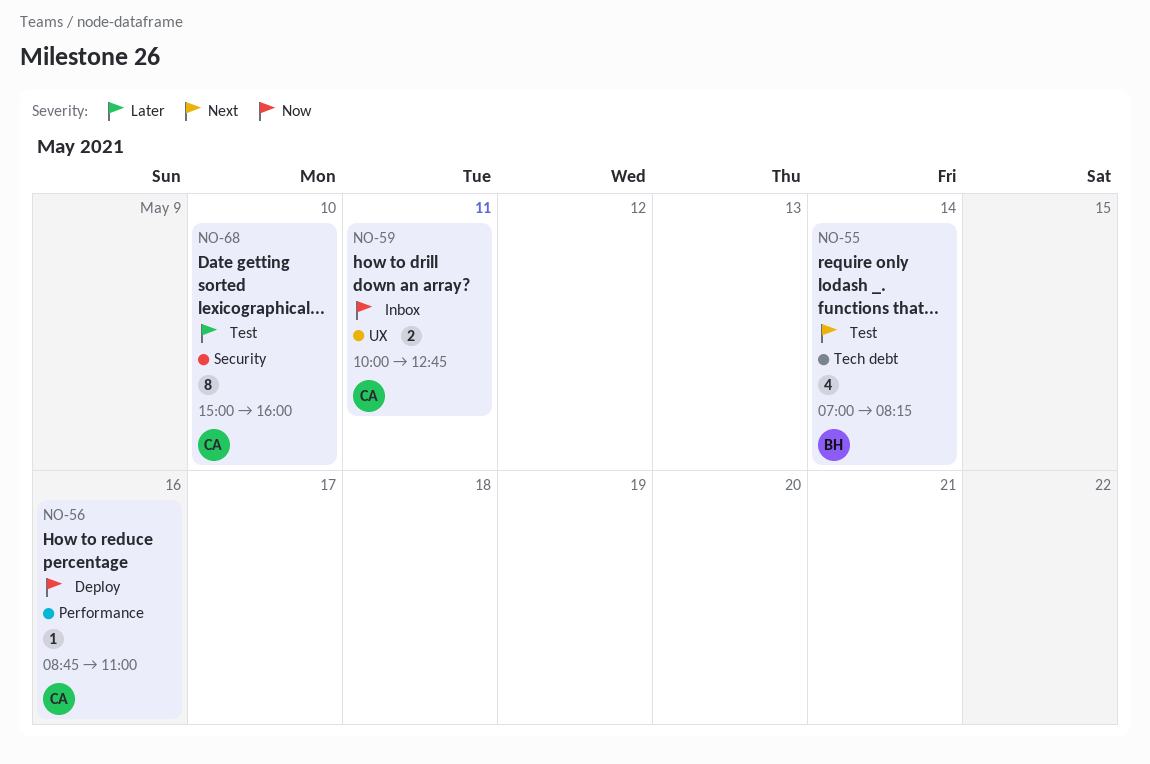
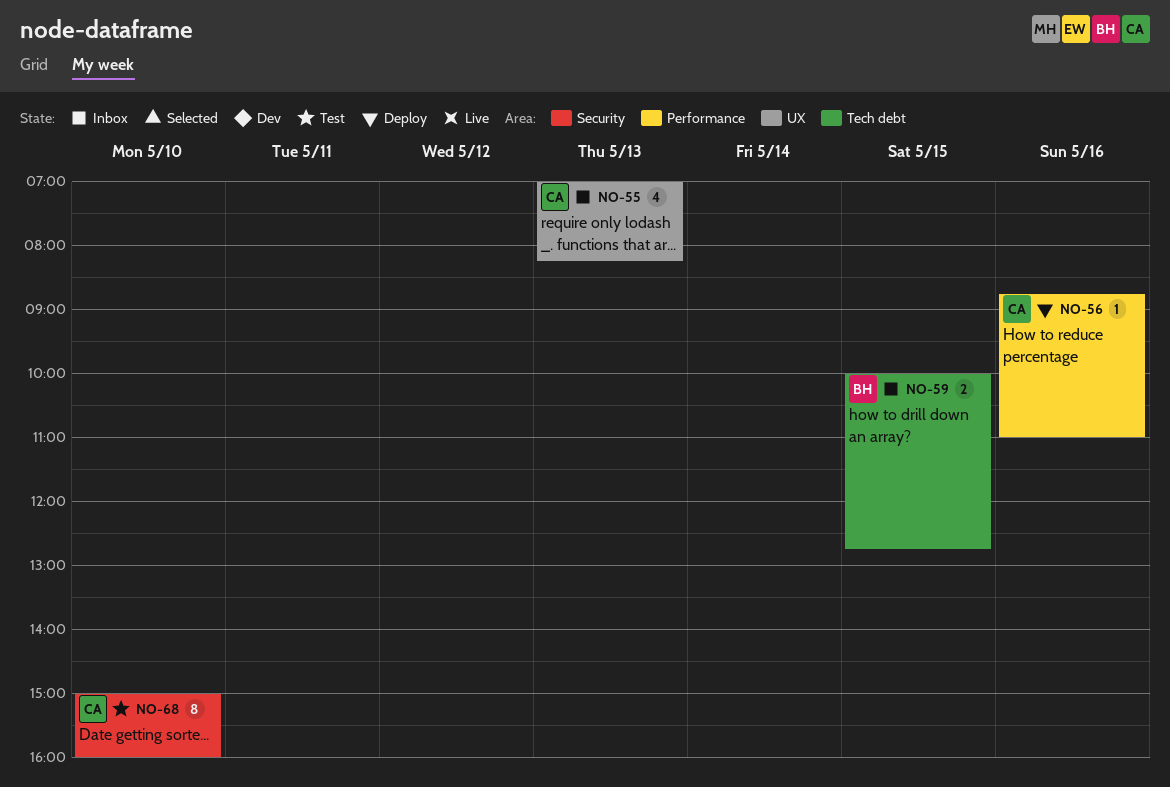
NO-55, status: Test -> Inbox
NO-55, owner: BH -> CA
NO-55, label: Tech debt -> UX
NO-55, day: May 14 -> May 13
NO-59, owner: CA -> BH
NO-59, label: UX -> Tech debt
NO-59, day: May 11 -> May 15

